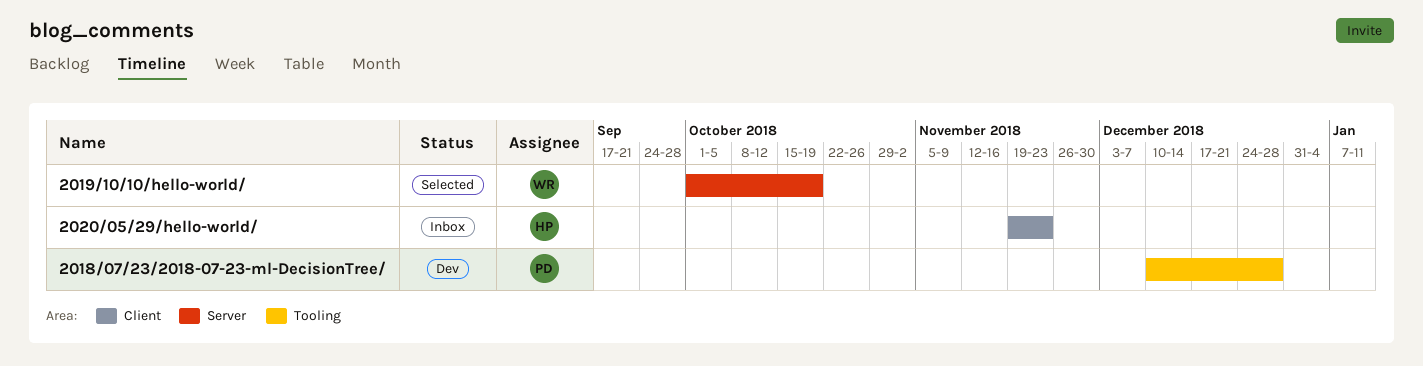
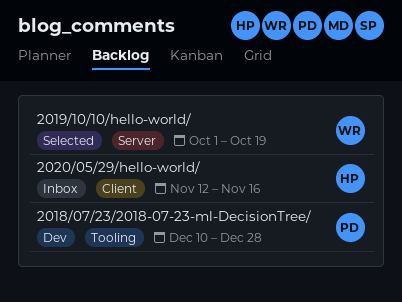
2020/05/29/hello-world/, start: Nov 19 -> Nov 12
2020/05/29/hello-world/, due: Nov 23 -> Nov 16

